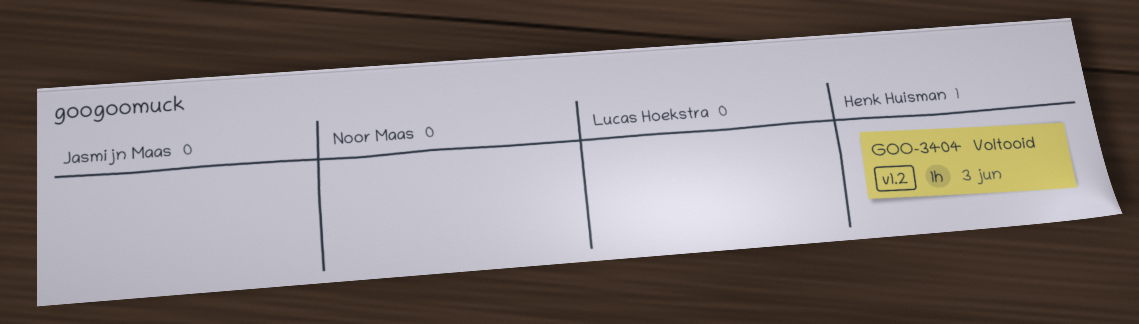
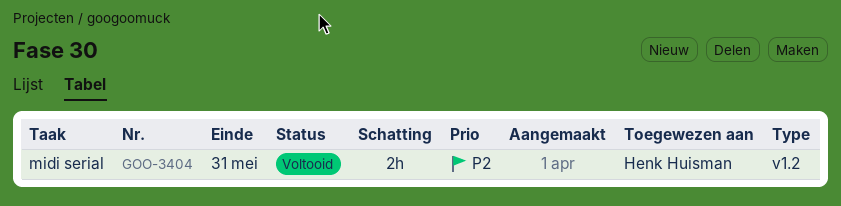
GOO-3404, estimate: 1h -> 2h
GOO-3404, due: Jun 3 -> May 31

